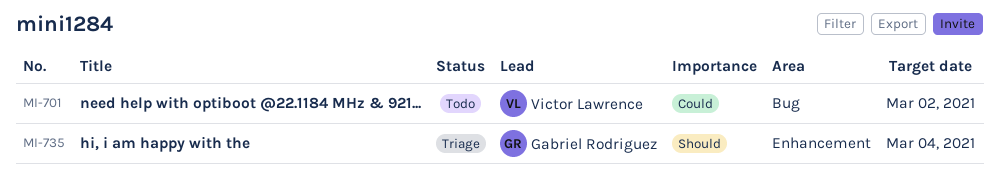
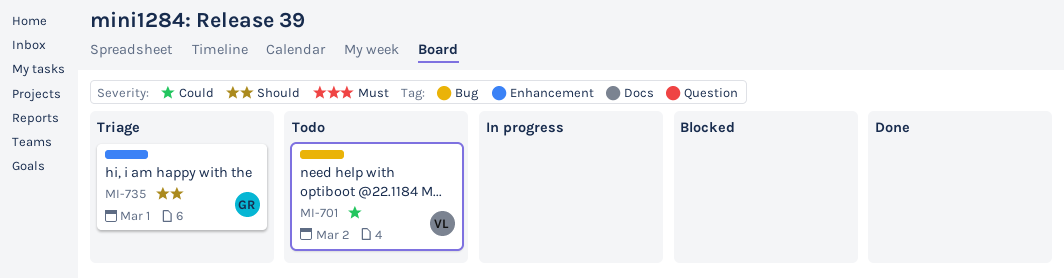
MI-735, due: Mar 4 -> Mar 1

